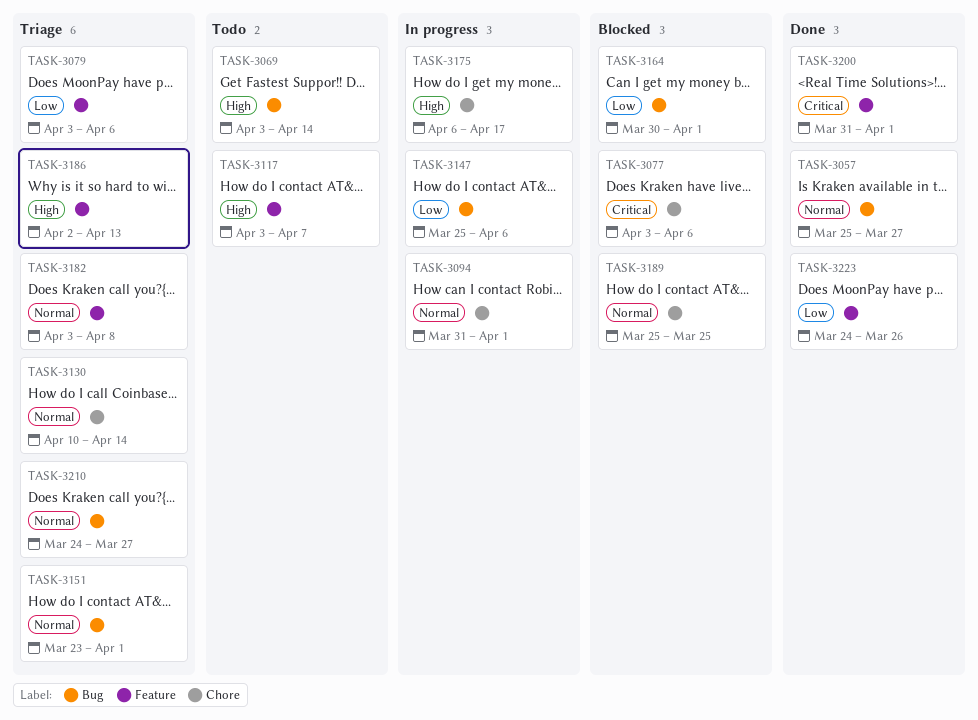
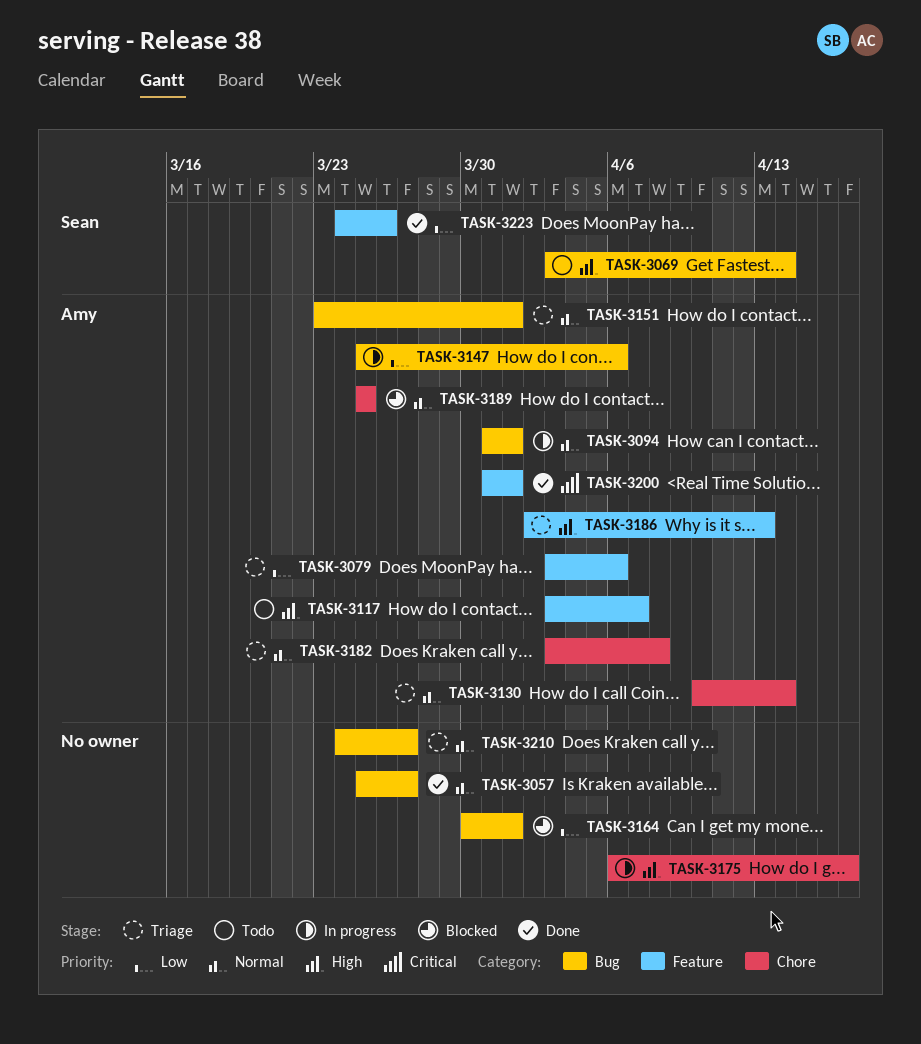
TASK-3077: present -> none
TASK-3094, label: Chore -> Bug
TASK-3182, label: Feature -> Chore

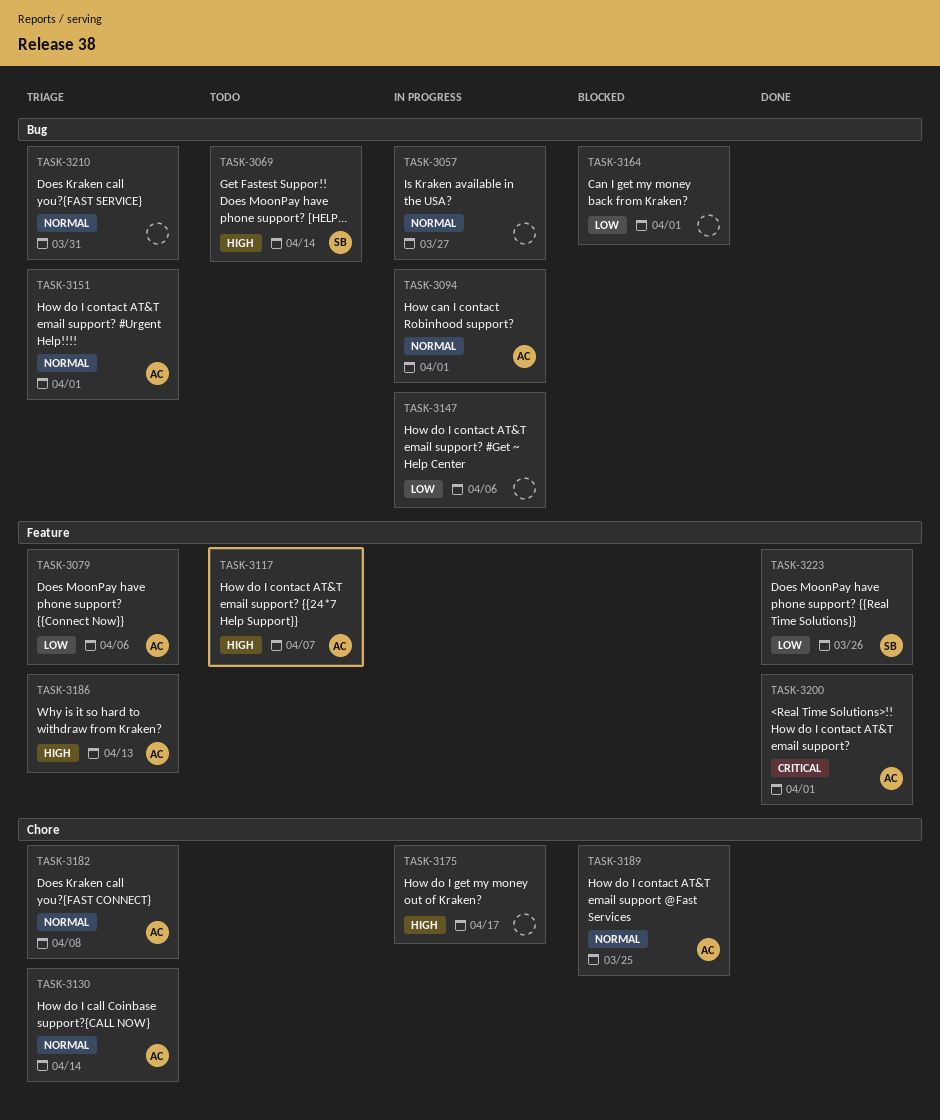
TASK-3057, status: Done -> In progress
TASK-3147, owner: Amy -> none
TASK-3210, due: Mar 27 -> Mar 31

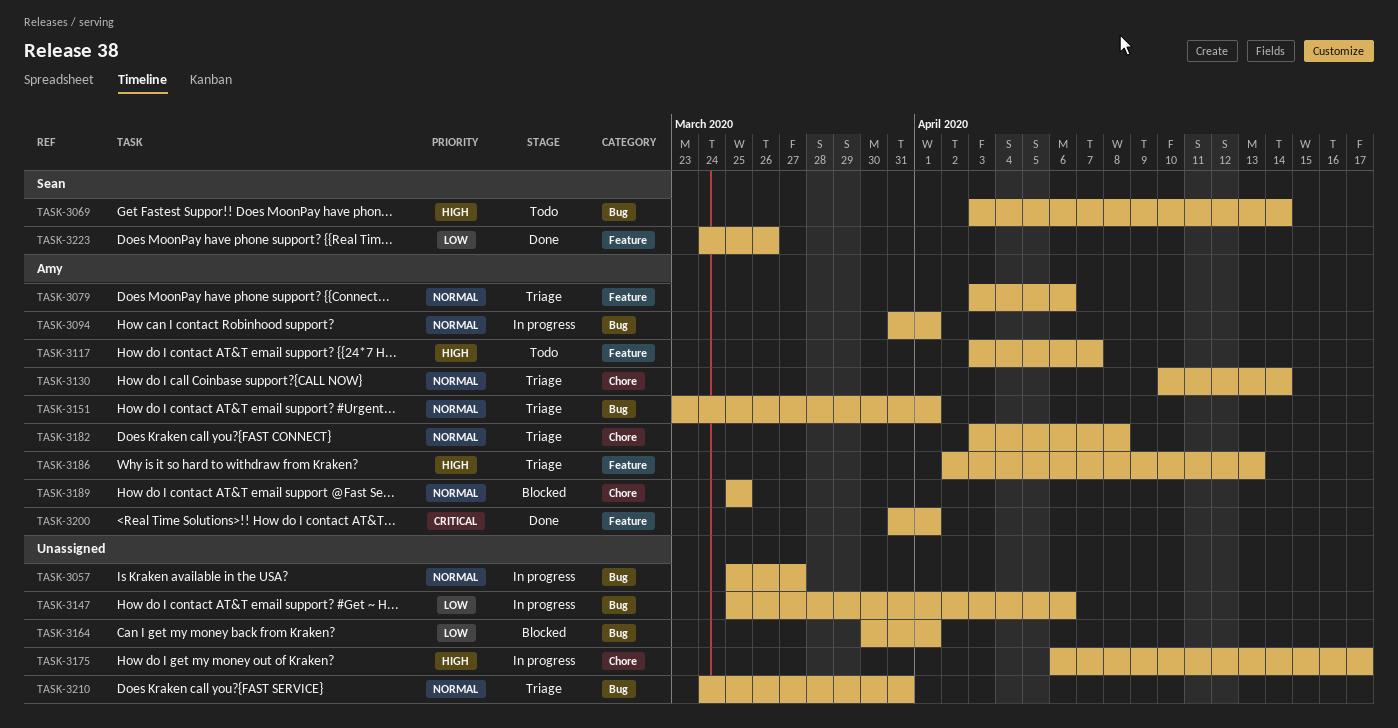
TASK-3079, priority: Low -> Normal

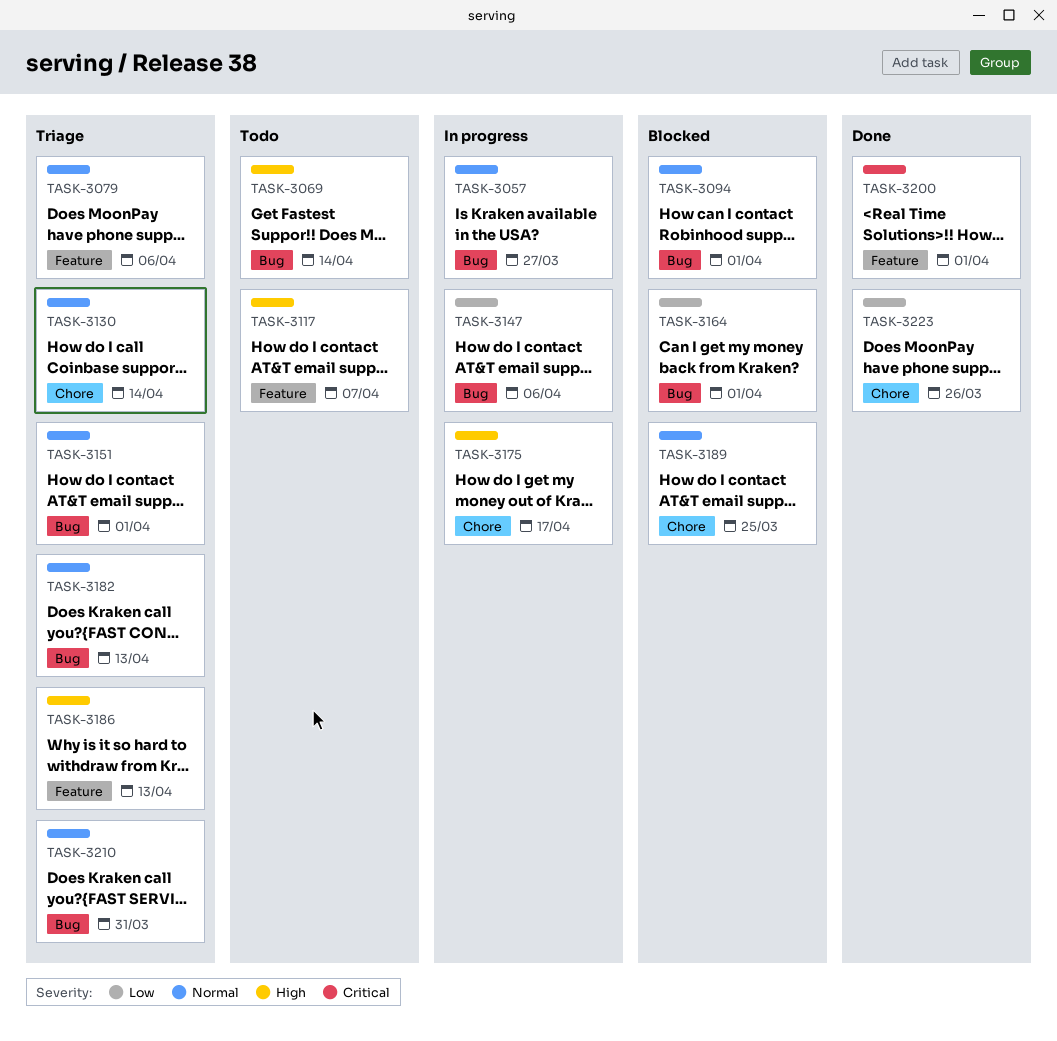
TASK-3094, status: In progress -> Blocked
TASK-3182, label: Chore -> Bug
TASK-3182, due: Apr 8 -> Apr 13
TASK-3223, label: Feature -> Chore

